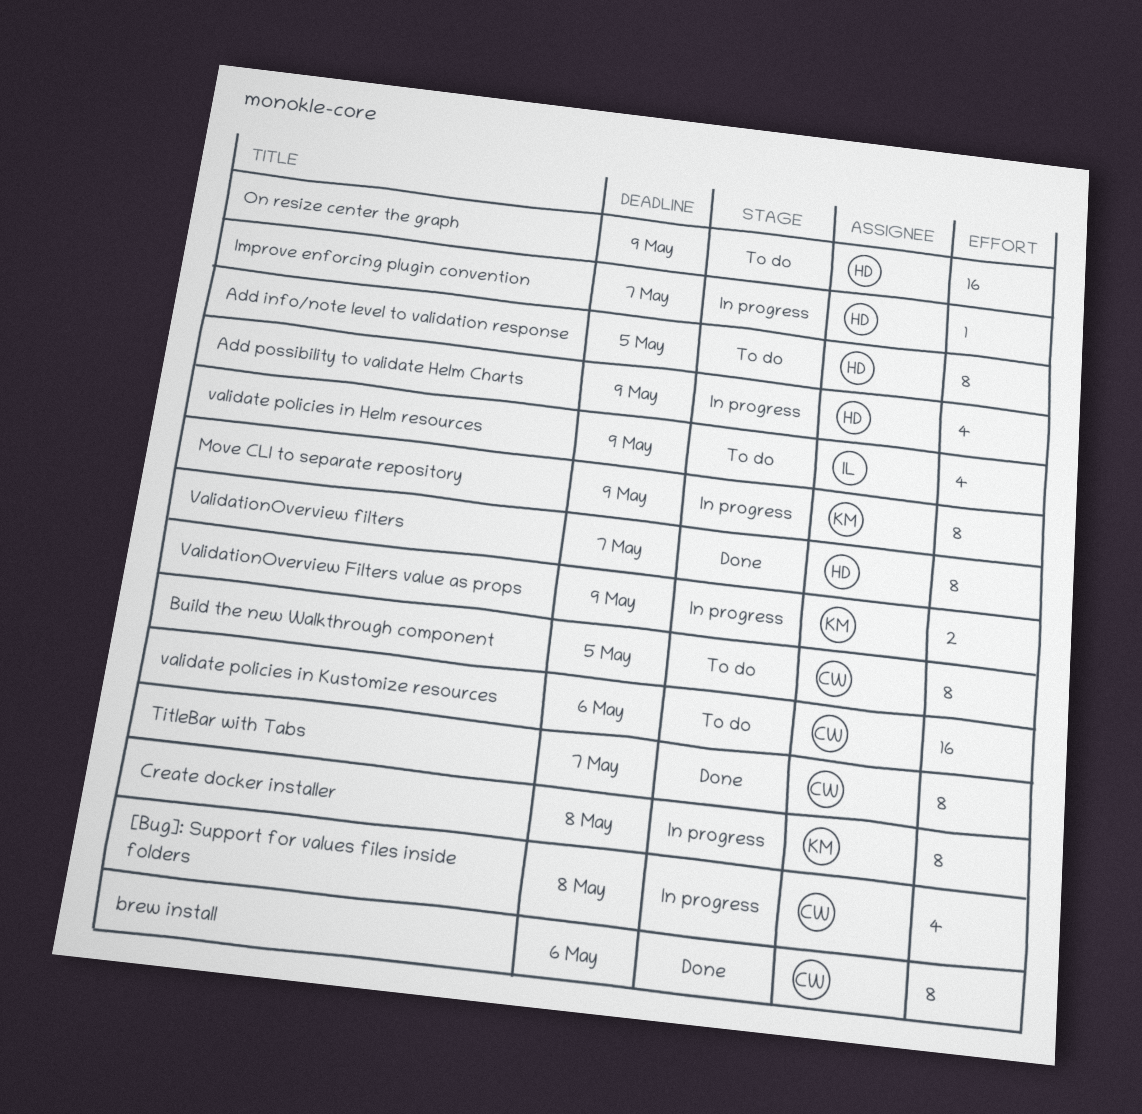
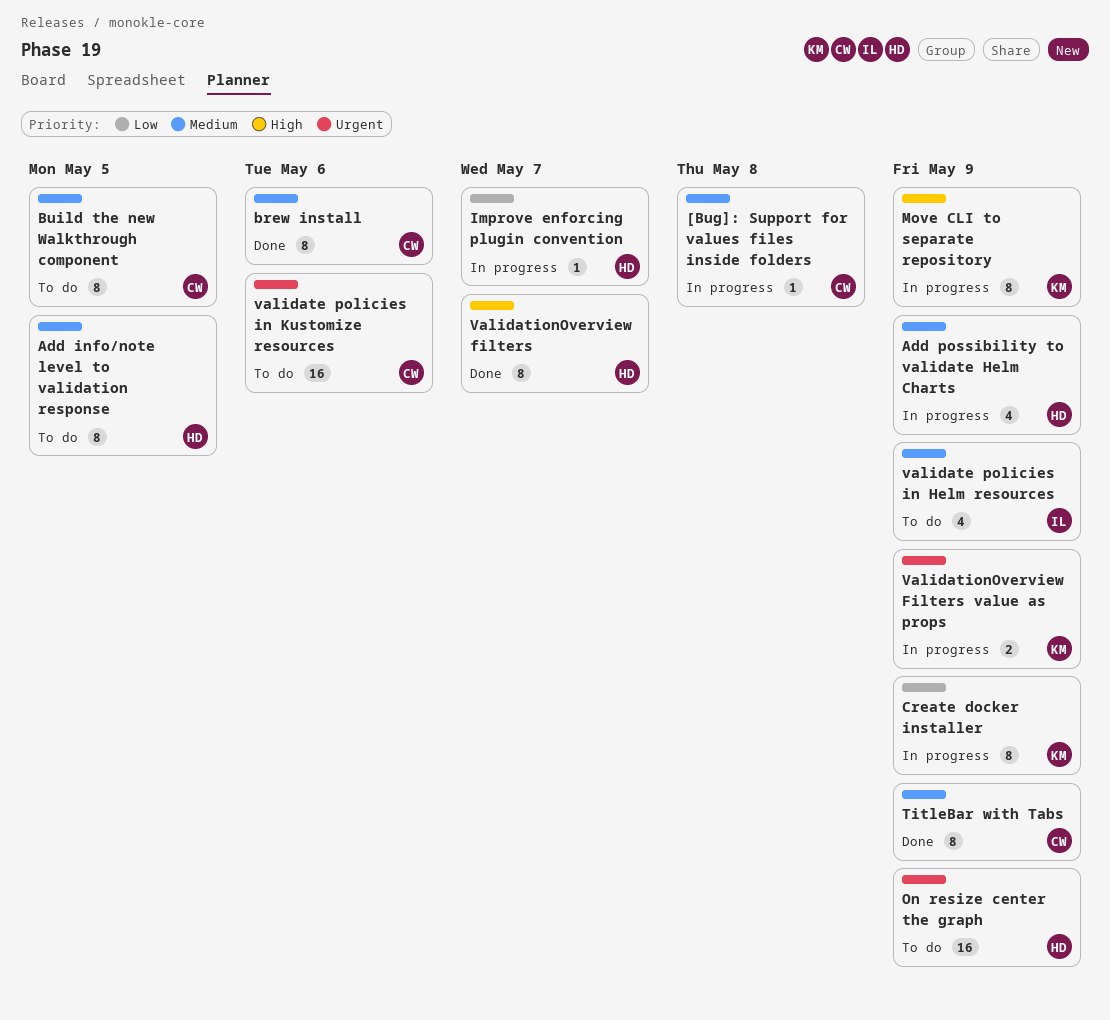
[Bug]: Support for values files inside folders, estimate: 4 -> 1
Create docker installer, due: May 8 -> May 9
TitleBar with Tabs, due: May 7 -> May 9

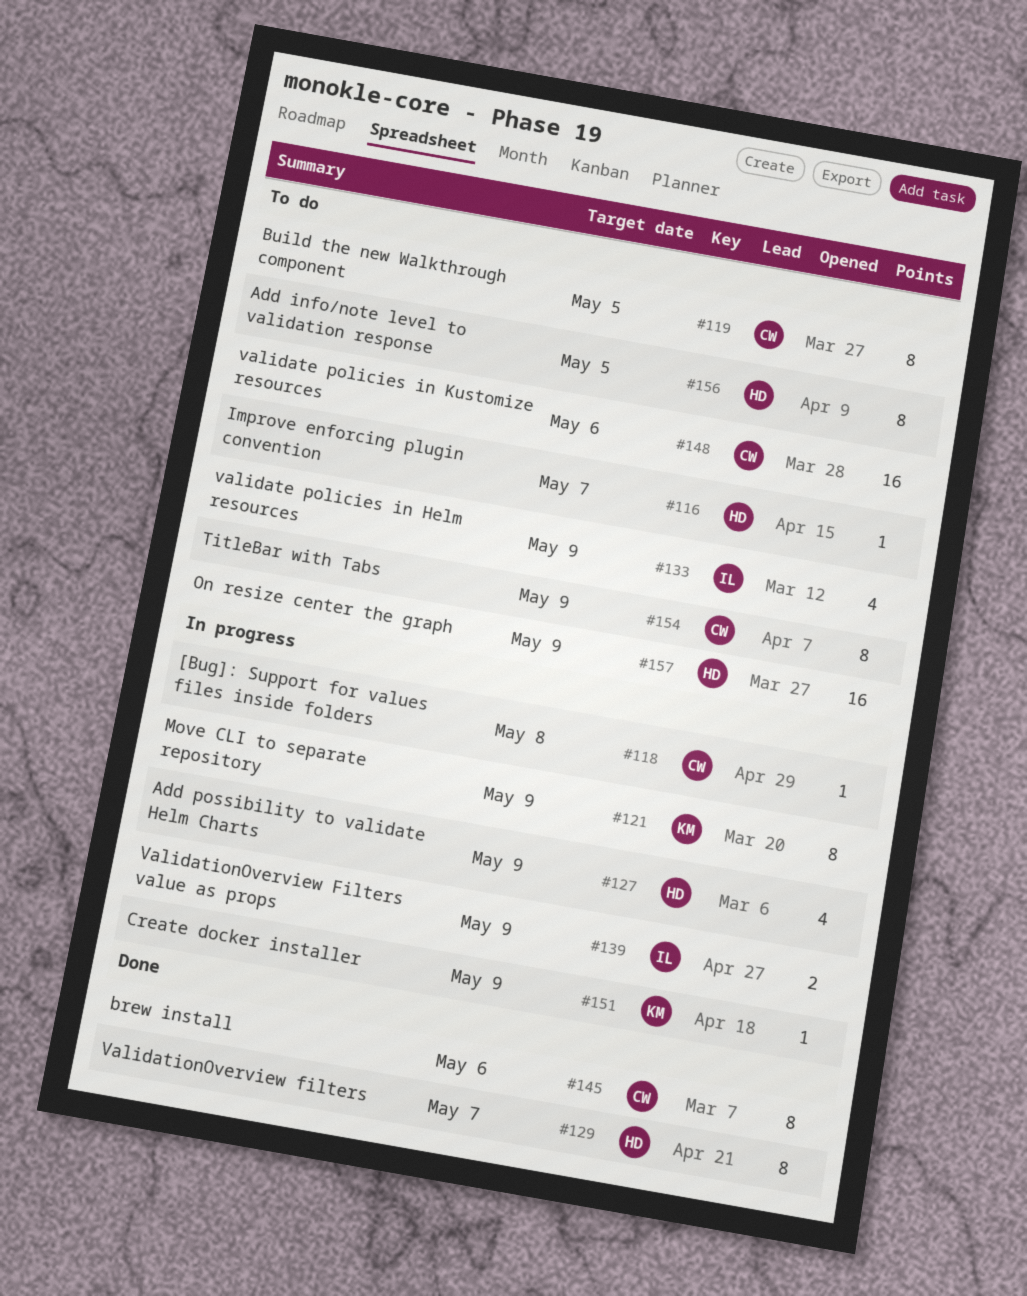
Create docker installer, estimate: 8 -> 1
Improve enforcing plugin convention, status: In progress -> To do
TitleBar with Tabs, status: Done -> To do
ValidationOverview Filters value as props, owner: KM -> IL

